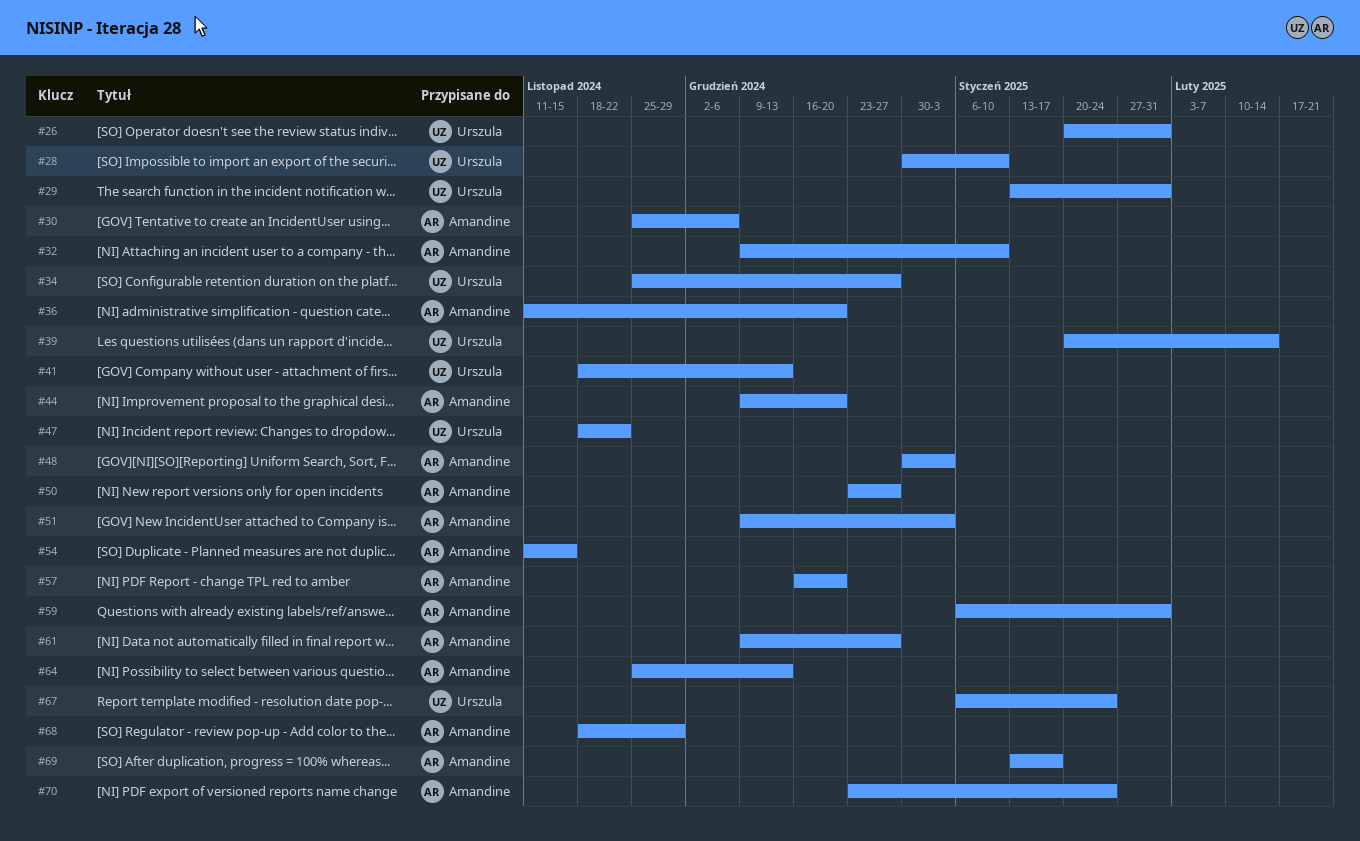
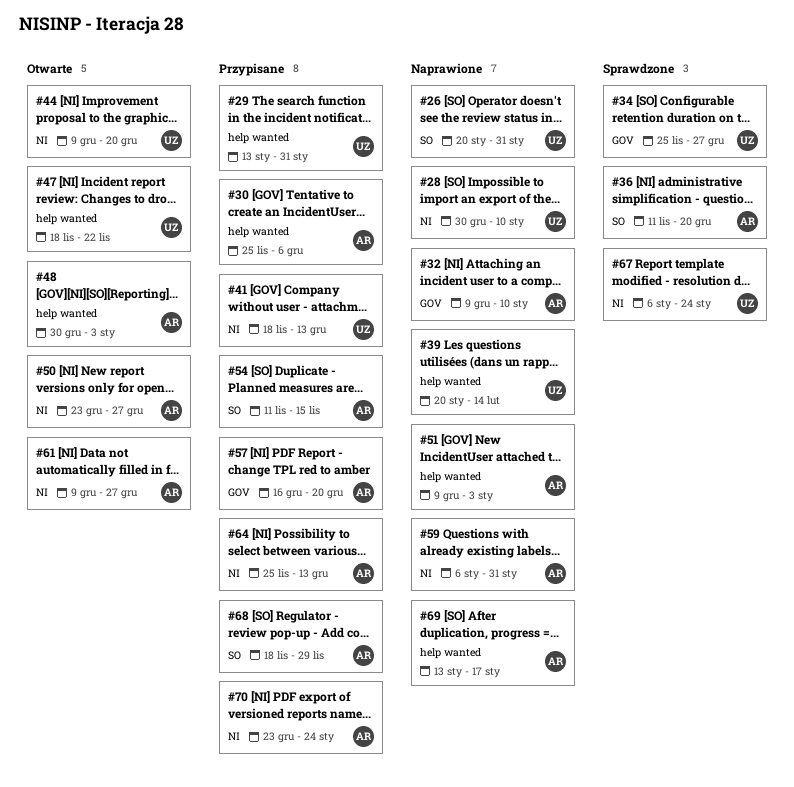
#44, owner: Amandine -> Urszula

